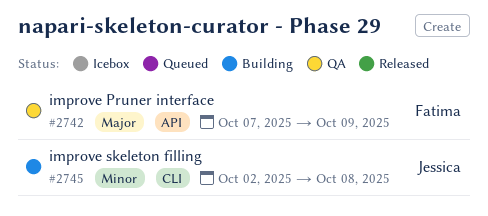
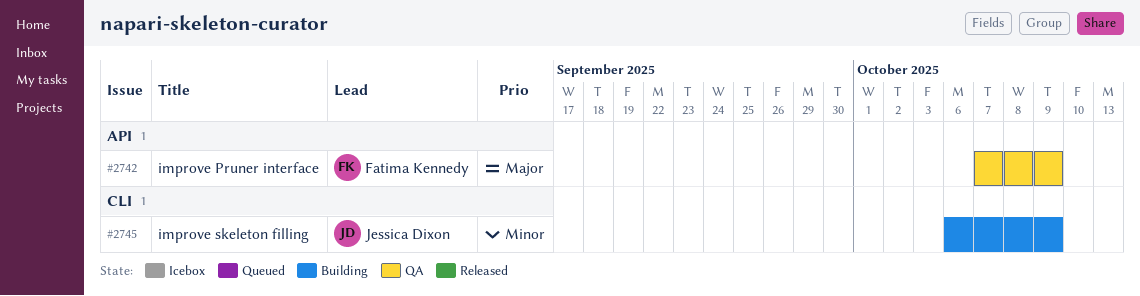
#2745, start: Oct 2 -> Oct 6
#2745, due: Oct 8 -> Oct 9

